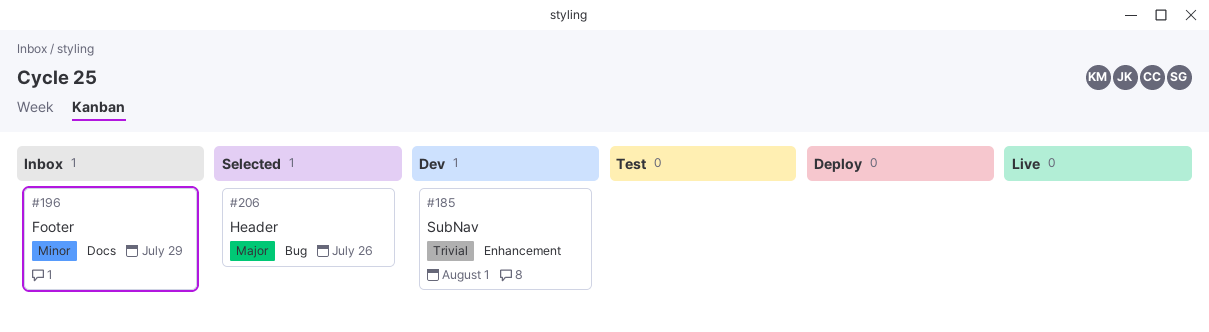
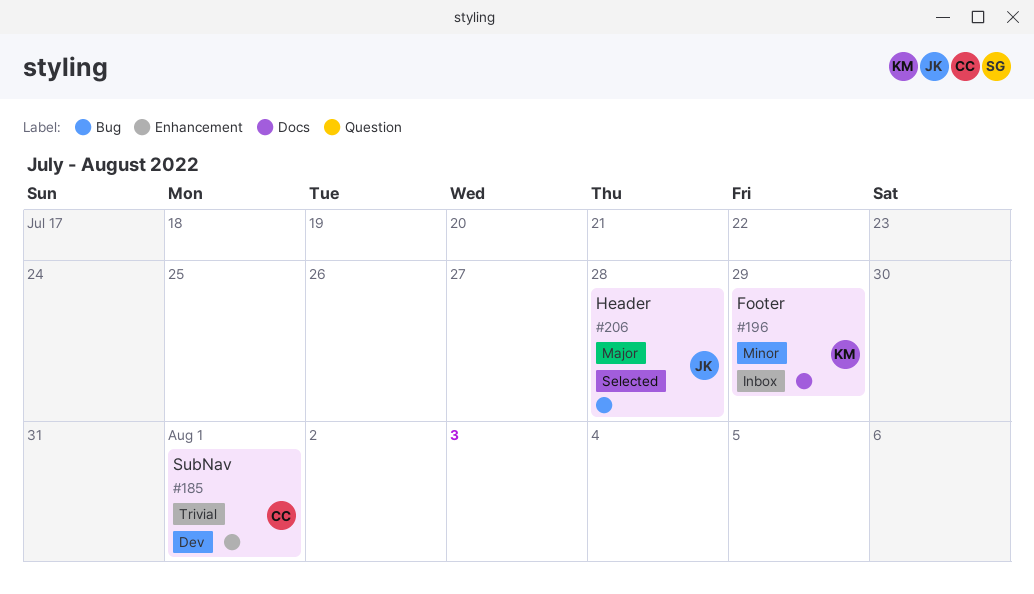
#206, due: Jul 26 -> Jul 28

